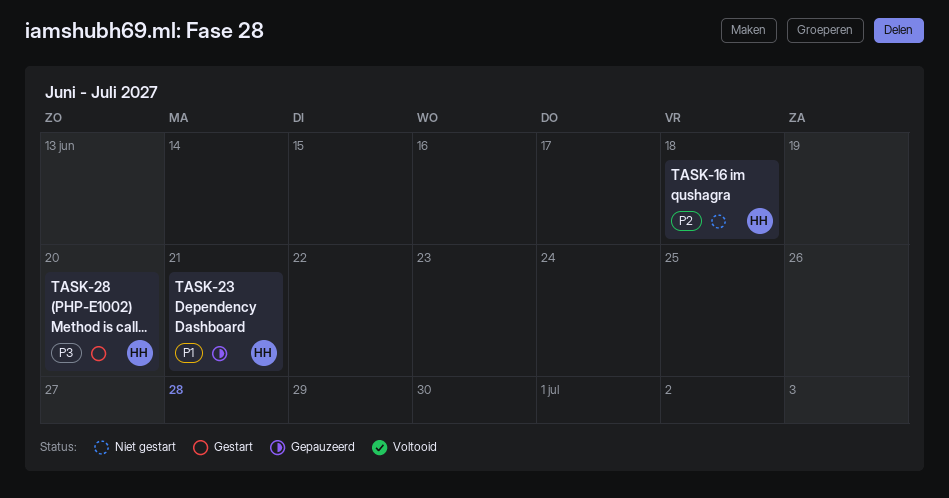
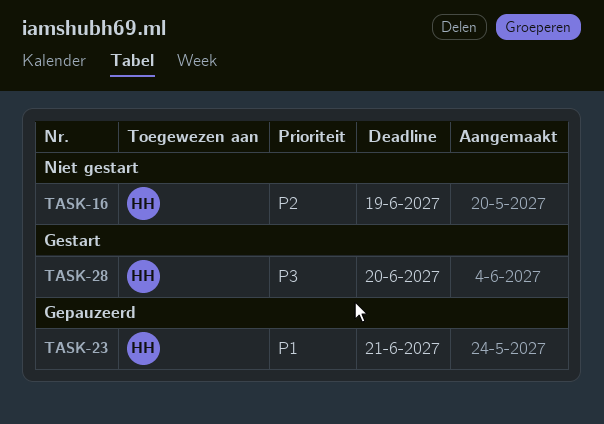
TASK-16, due: Jun 18 -> Jun 19

